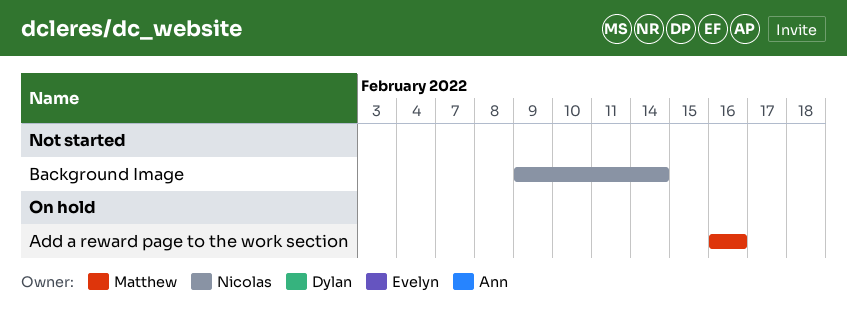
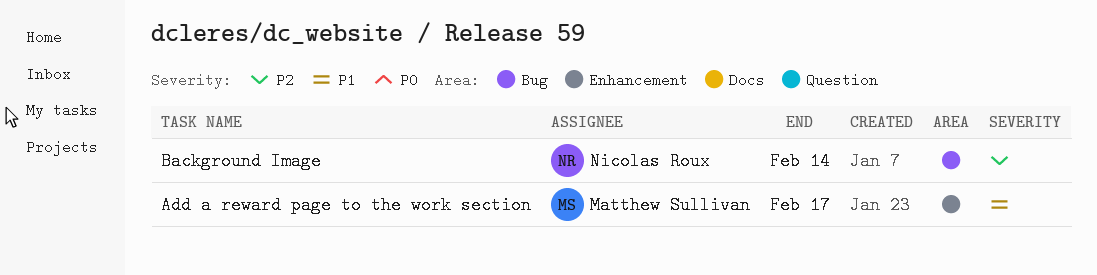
Add a reward page to the work section, due: Feb 16 -> Feb 17

